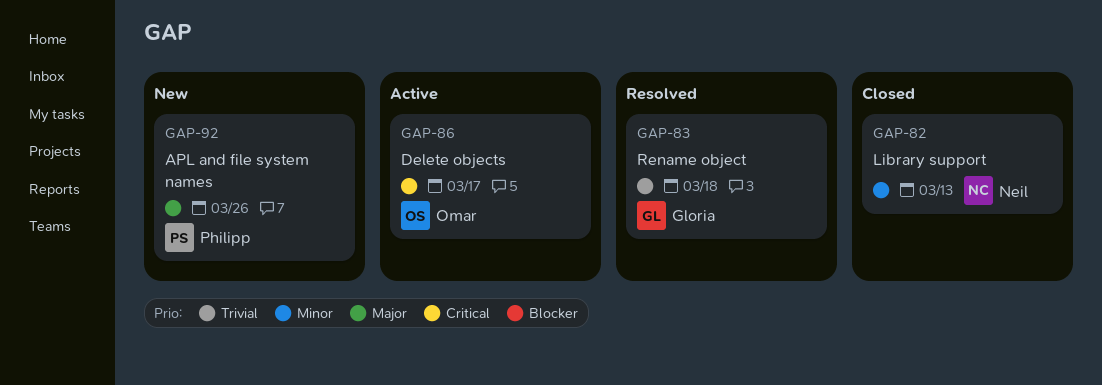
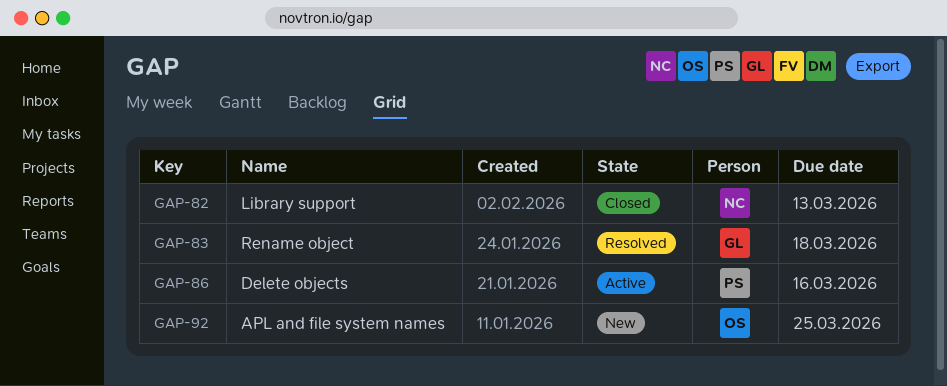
GAP-86, owner: Omar -> Philipp
GAP-86, due: Mar 17 -> Mar 16
GAP-92, owner: Philipp -> Omar
GAP-92, due: Mar 26 -> Mar 25

